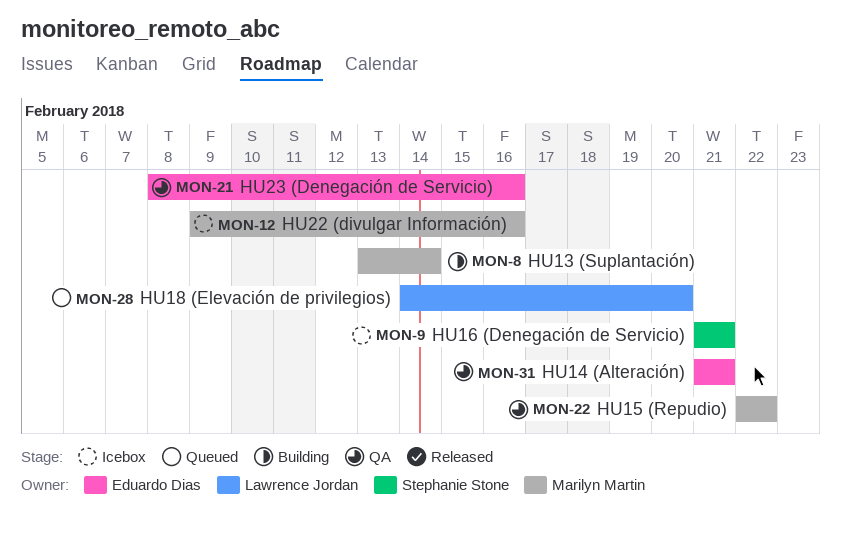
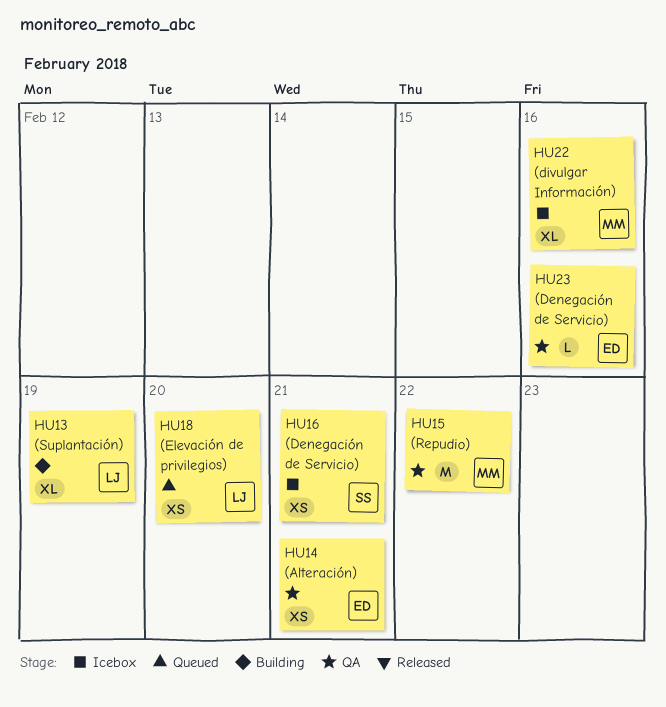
HU13 (Suplantación), owner: Marilyn Martin -> Lawrence Jordan
HU13 (Suplantación), due: Feb 14 -> Feb 19

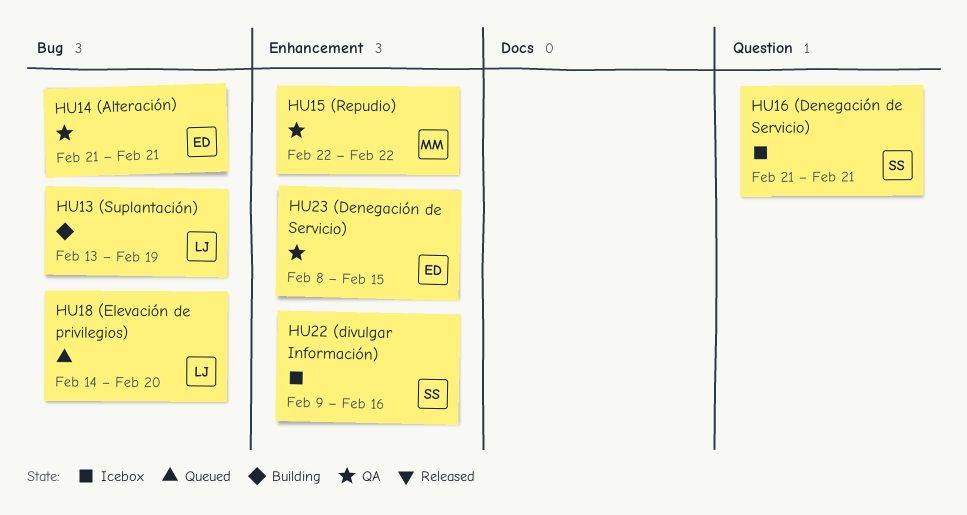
HU22 (divulgar Información), owner: MM -> SS
HU23 (Denegación de Servicio), due: Feb 16 -> Feb 15

